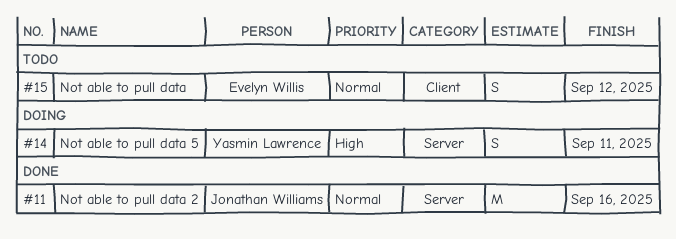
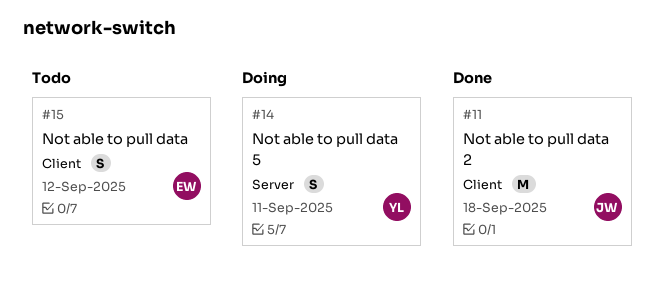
#11, label: Server -> Client
#11, due: Sep 16 -> Sep 18

